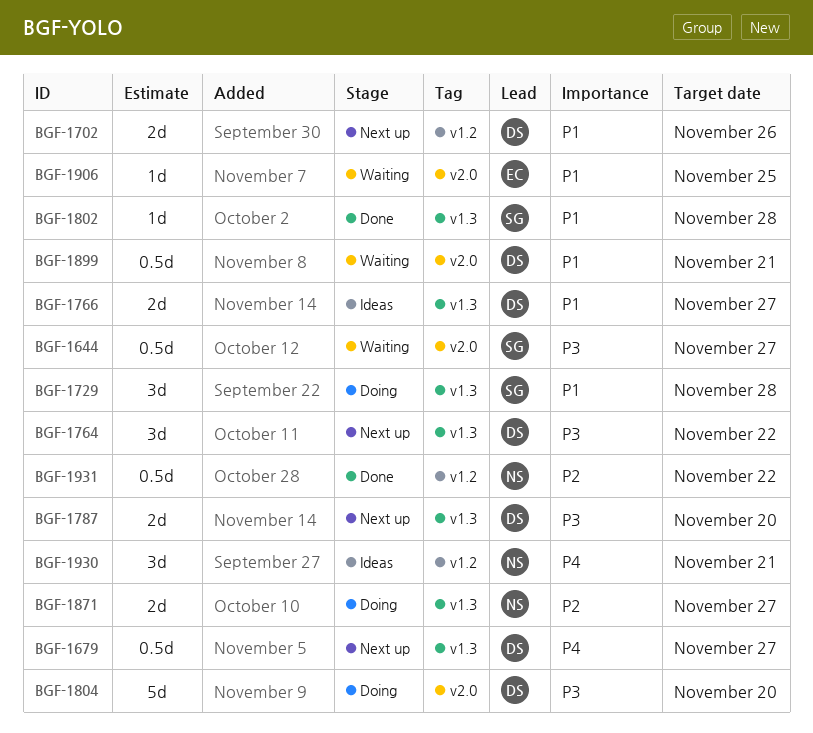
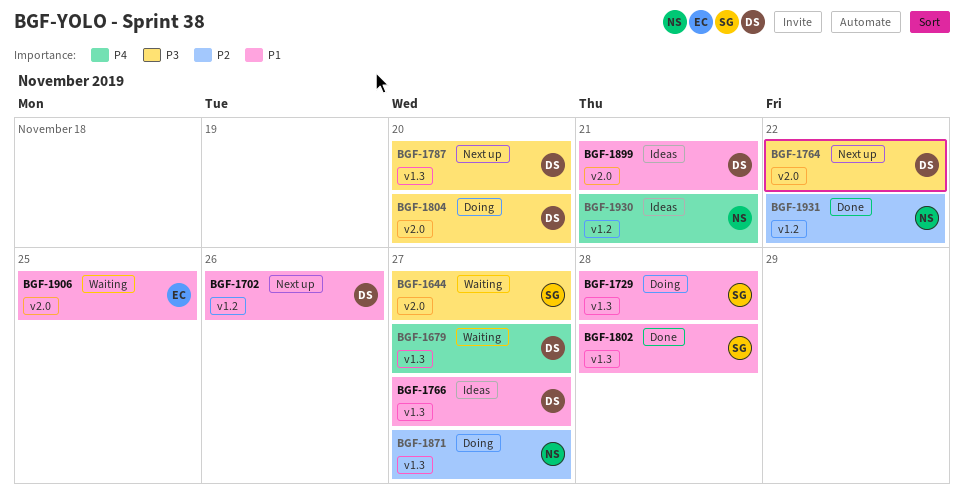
BGF-1679, status: Next up -> Waiting
BGF-1764, label: v1.3 -> v2.0
BGF-1899, status: Waiting -> Ideas

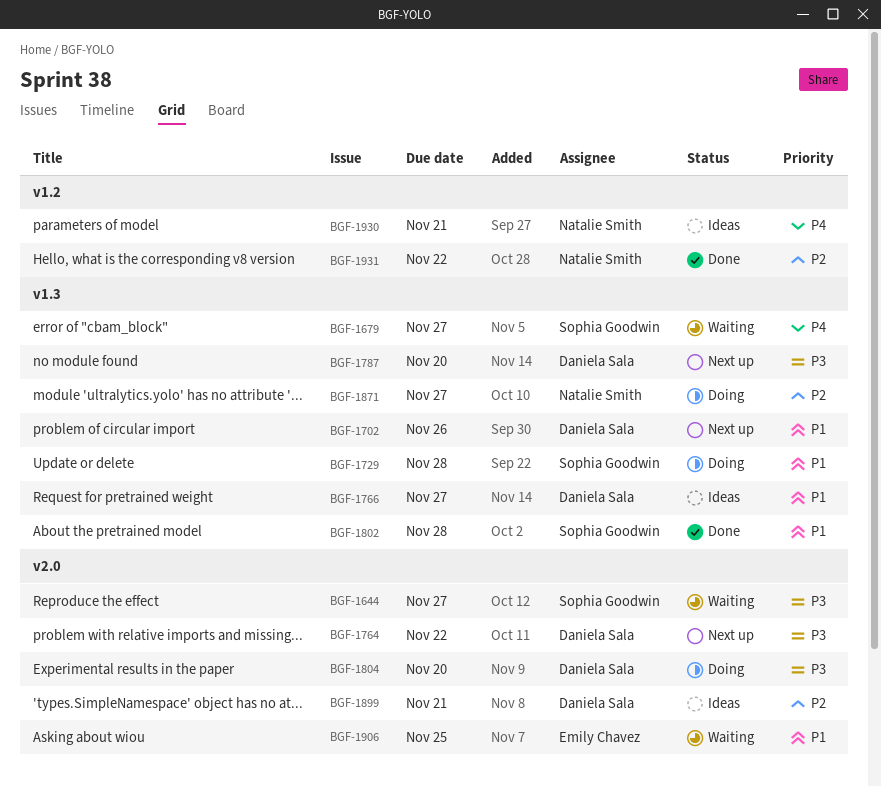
BGF-1679, owner: Daniela Sala -> Sophia Goodwin
BGF-1702, label: v1.2 -> v1.3
BGF-1899, priority: P1 -> P2

